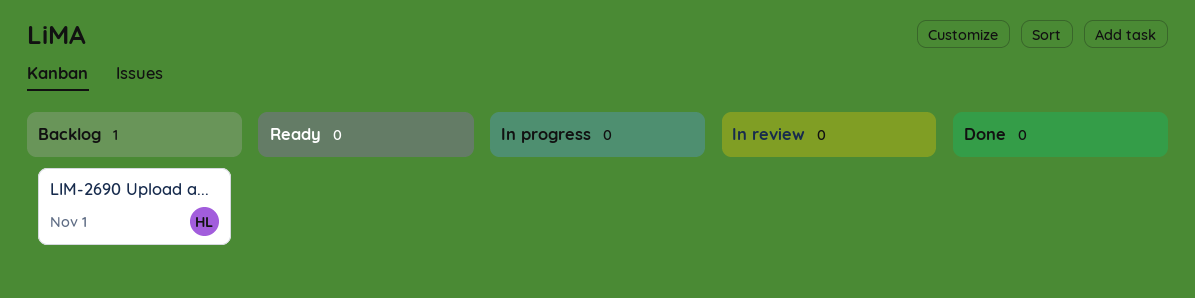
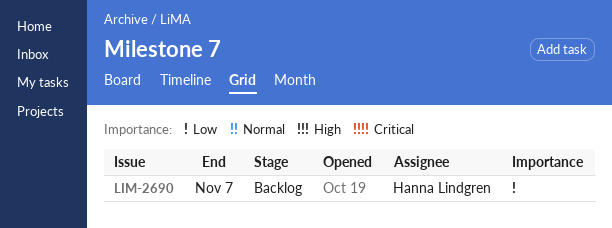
LIM-2690, due: Nov 1 -> Nov 7

